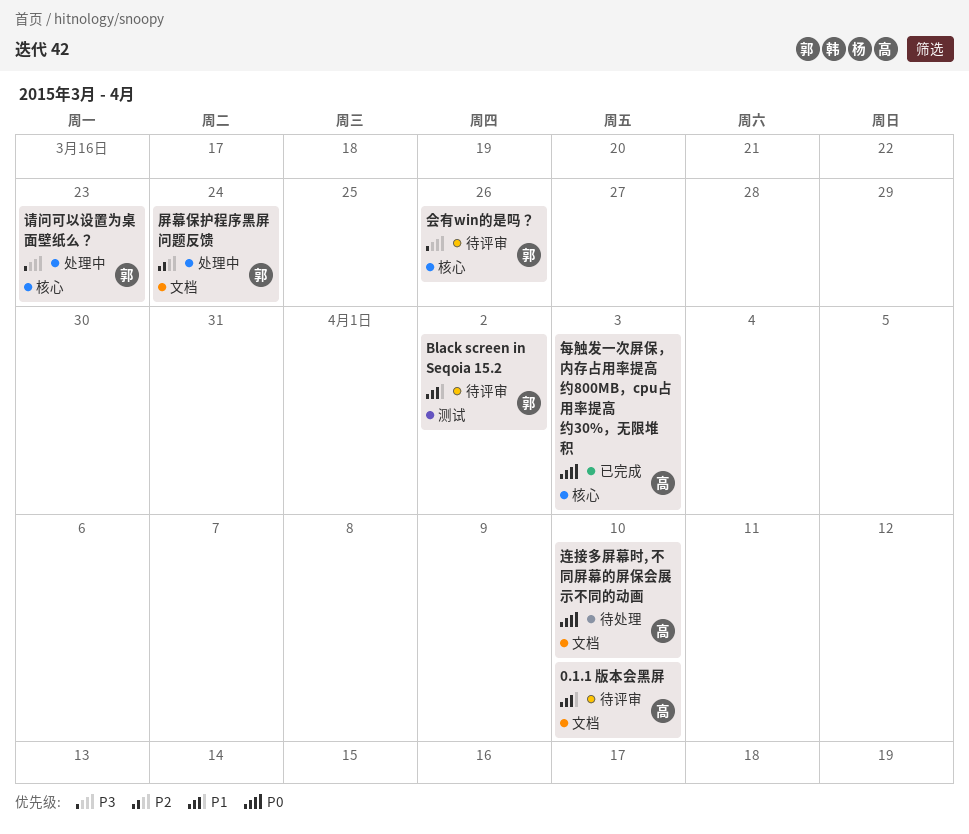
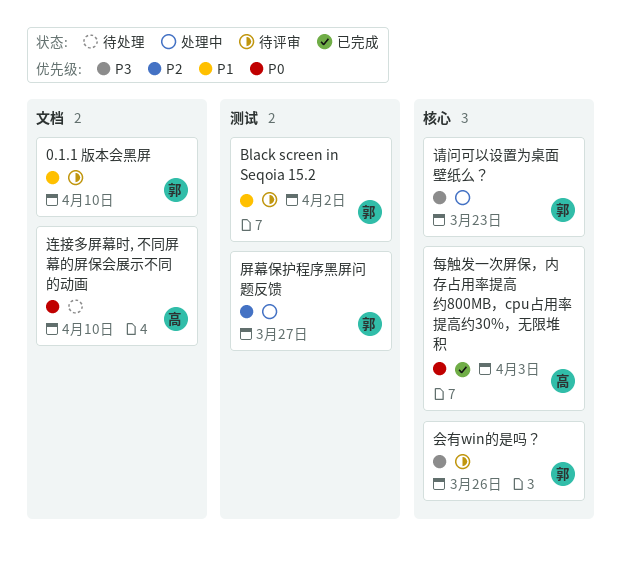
0.1.1 版本会黑屏, owner: 高 -> 郭
屏幕保护程序黑屏问题反馈, label: 文档 -> 测试
屏幕保护程序黑屏问题反馈, due: Mar 24 -> Mar 27

